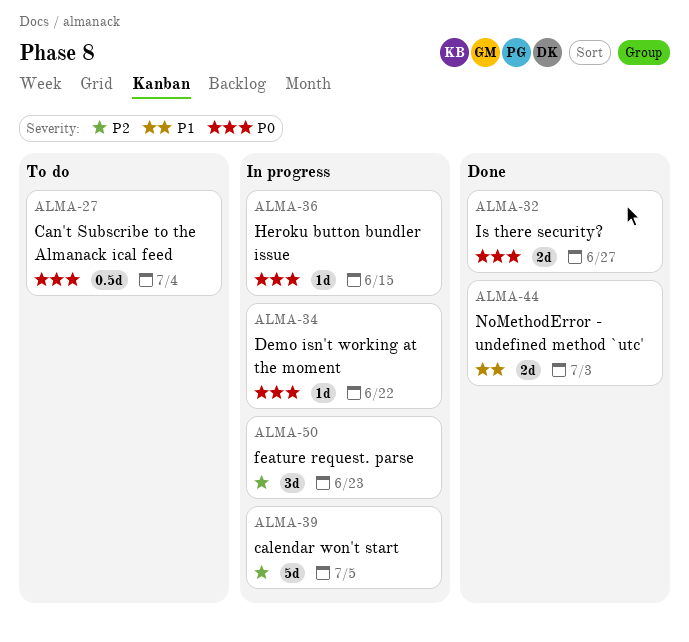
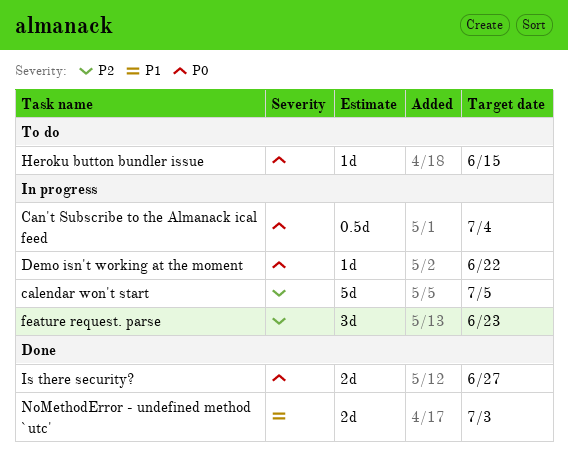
Can't Subscribe to the Almanack ical feed, status: To do -> In progress
Heroku button bundler issue, status: In progress -> To do

